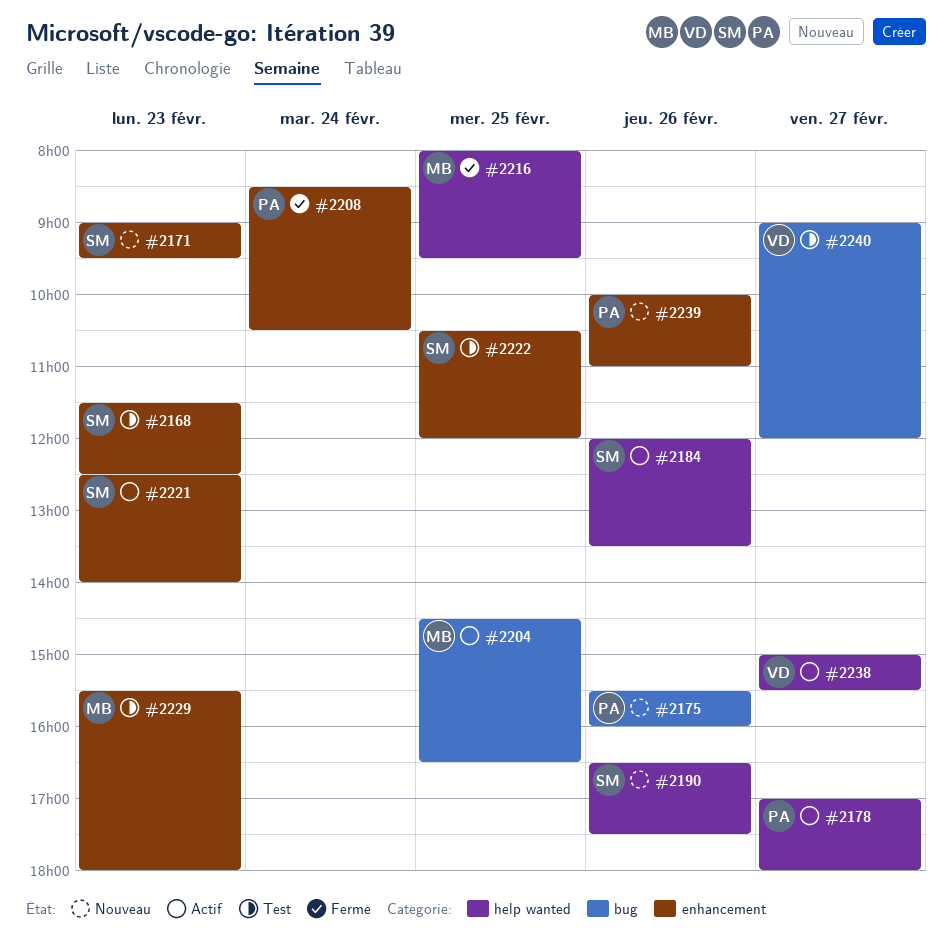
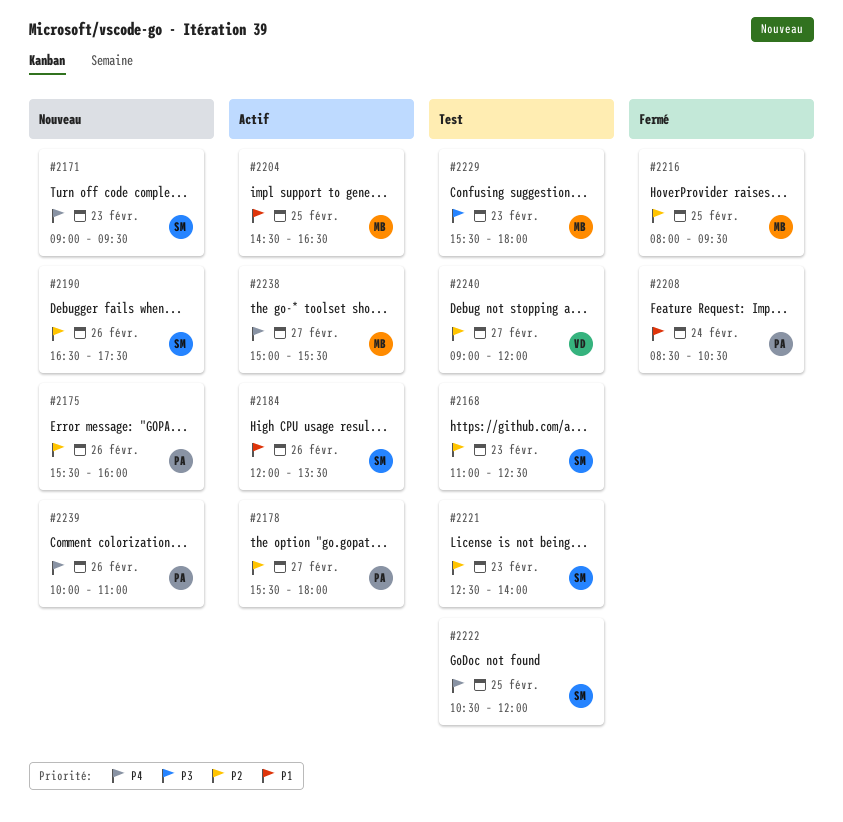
#2168, begins: 11:30 -> 11:00
#2178, begins: 17:00 -> 15:30
#2221, status: Actif -> Test
#2238, owner: VD -> MB

